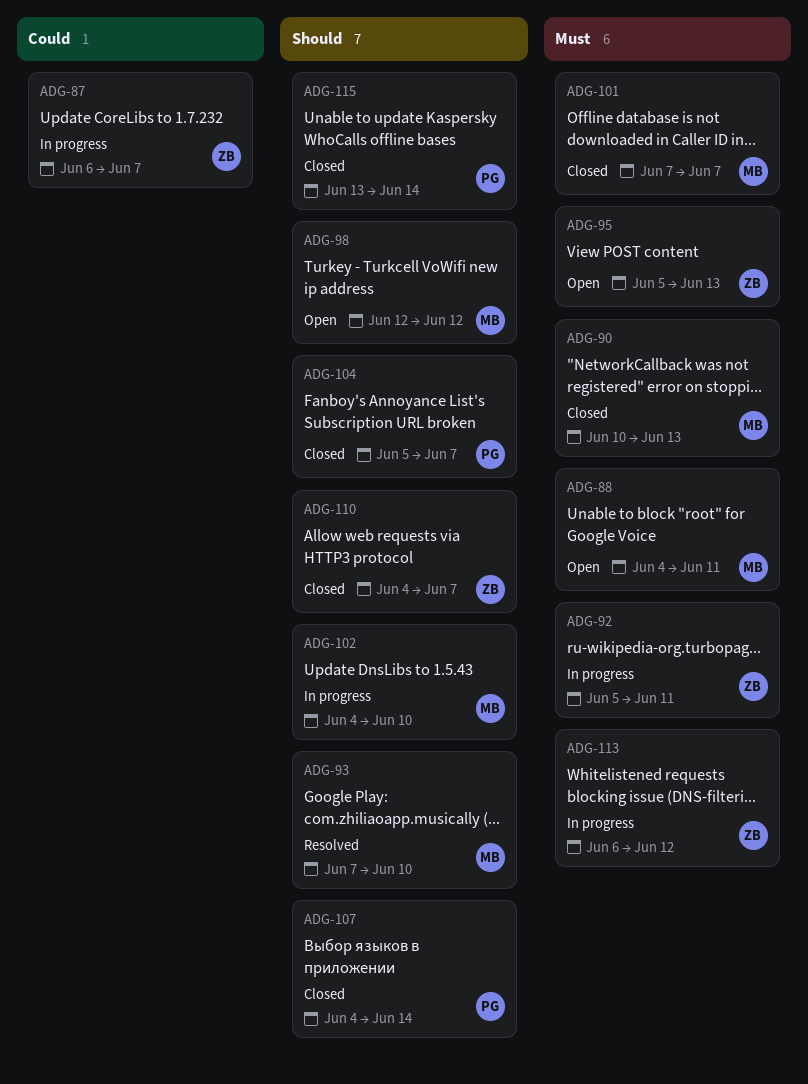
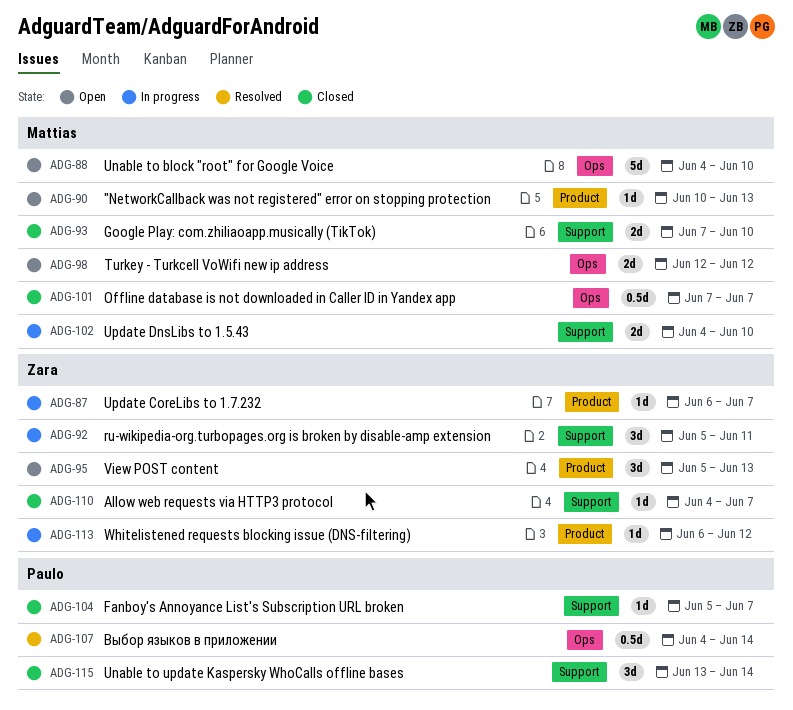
ADG-88, due: Jun 11 -> Jun 10
ADG-90, status: Closed -> Open
ADG-93, status: Resolved -> Closed
ADG-107, status: Closed -> Resolved

